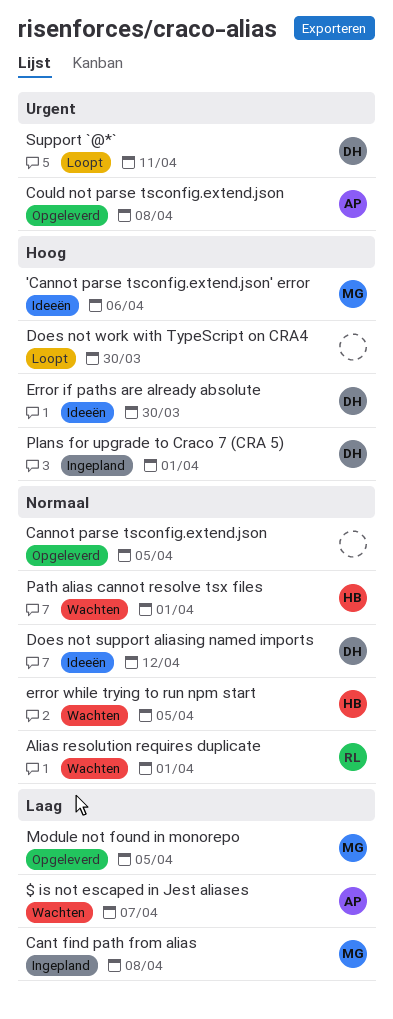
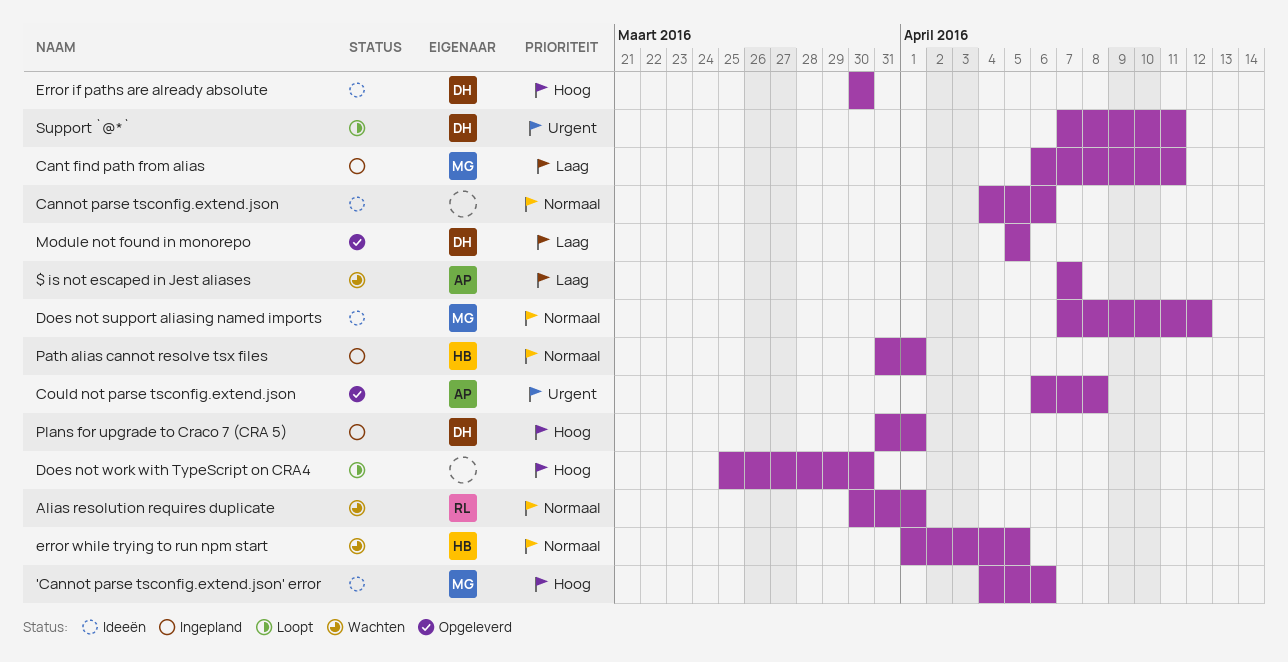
Cannot parse tsconfig.extend.json, status: Opgeleverd -> Ideeën
Cannot parse tsconfig.extend.json, due: Apr 5 -> Apr 6
Cant find path from alias, due: Apr 8 -> Apr 11
Does not support aliasing named imports, owner: DH -> MG
Module not found in monorepo, owner: MG -> DH
Path alias cannot resolve tsx files, status: Wachten -> Ingepland

